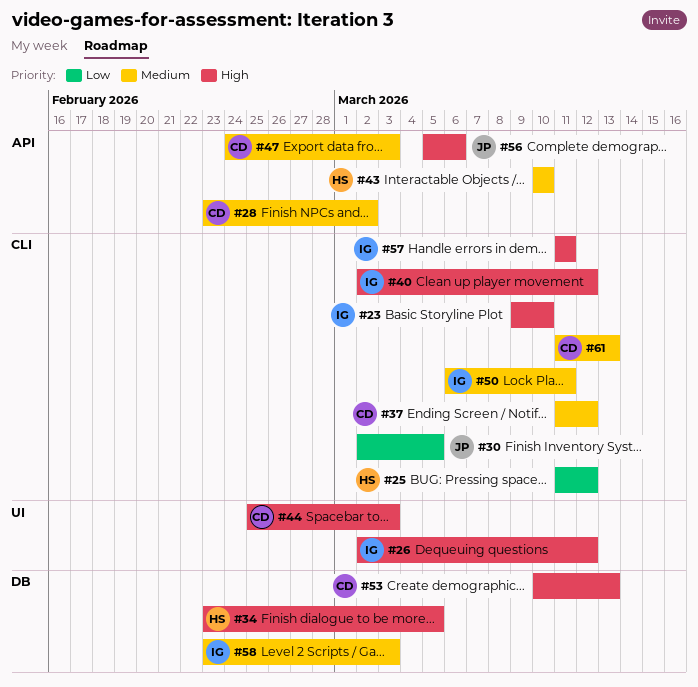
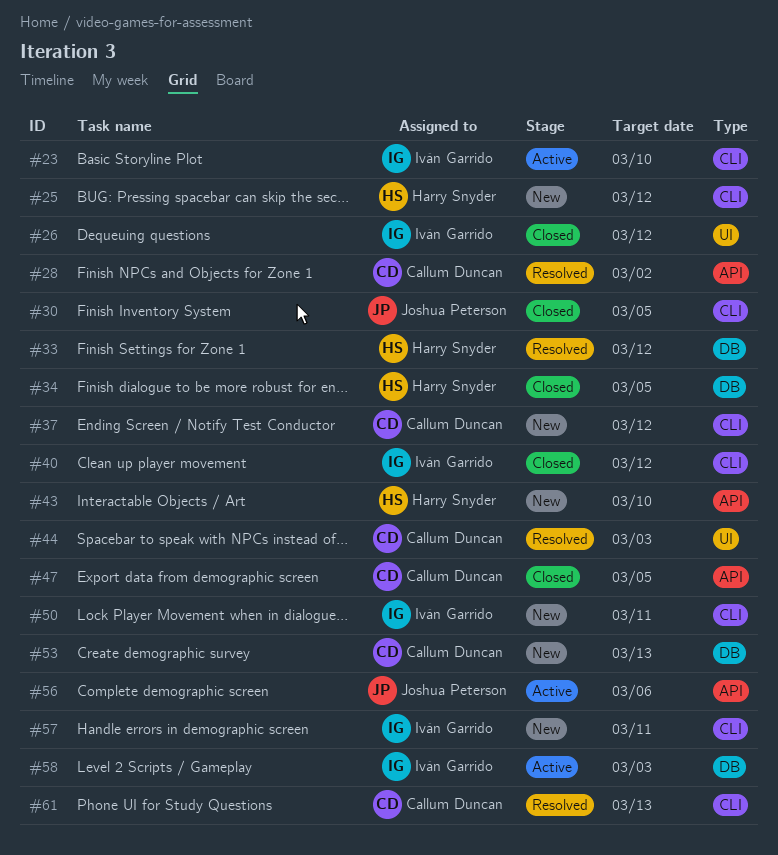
#33: none -> present
#47, due: Mar 3 -> Mar 5

